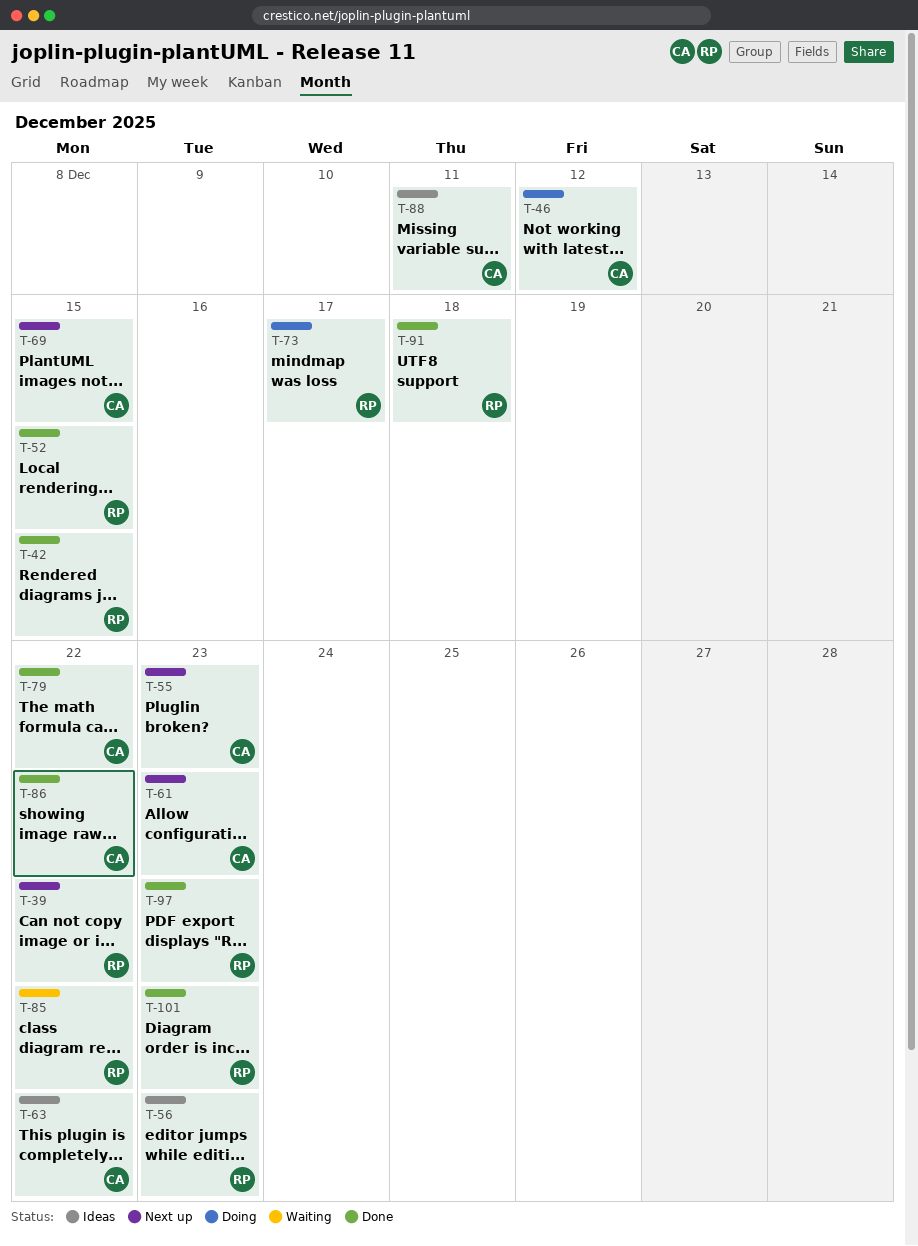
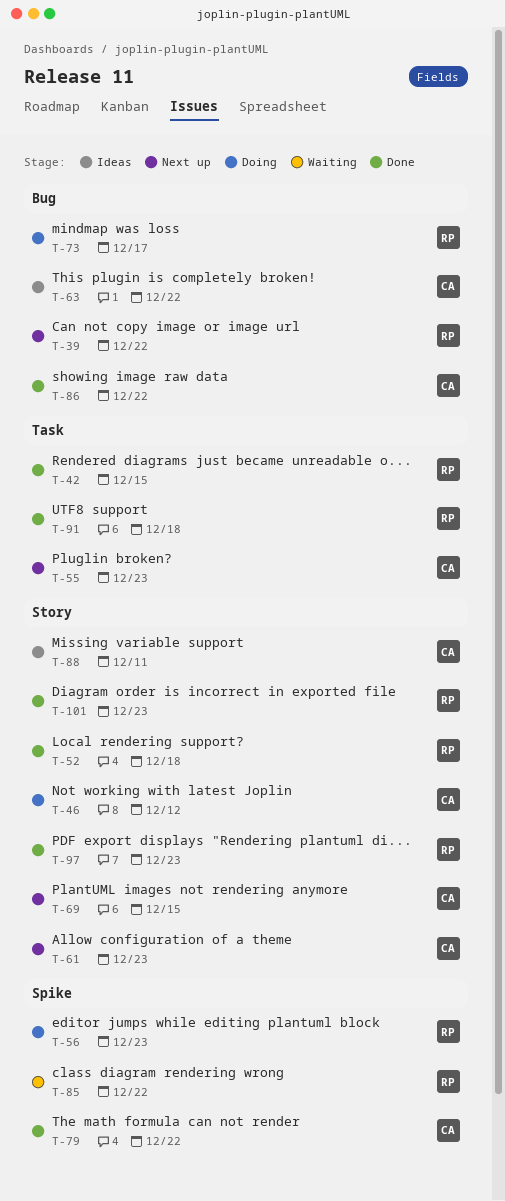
T-52, due: Dec 15 -> Dec 18
T-56, status: Ideas -> Doing

